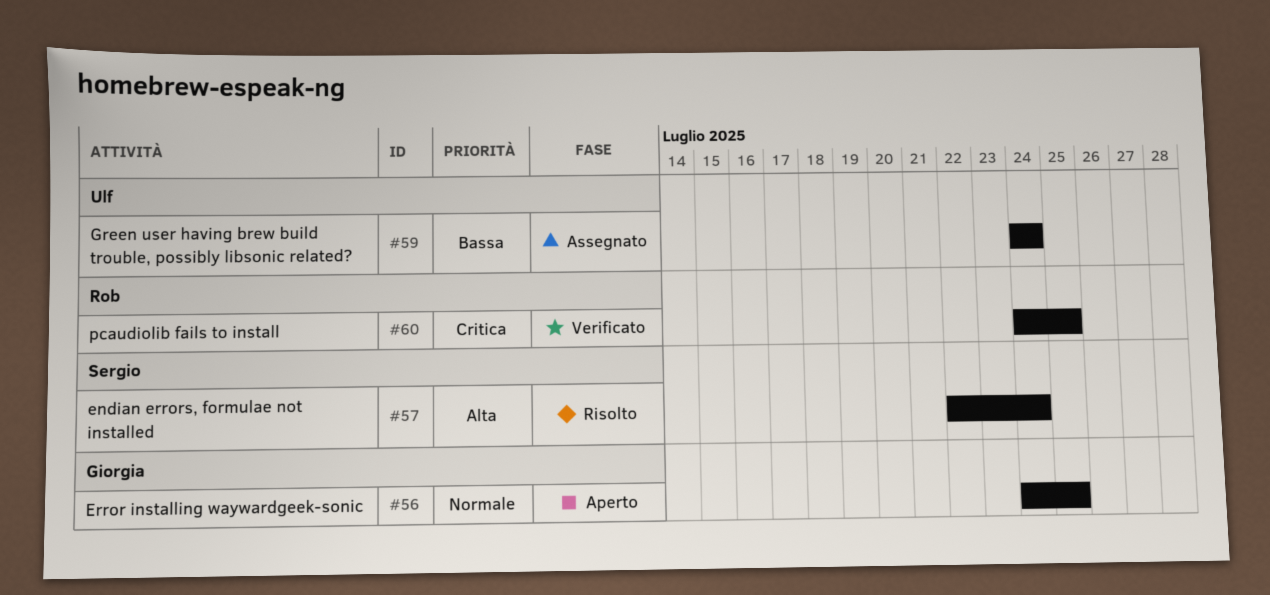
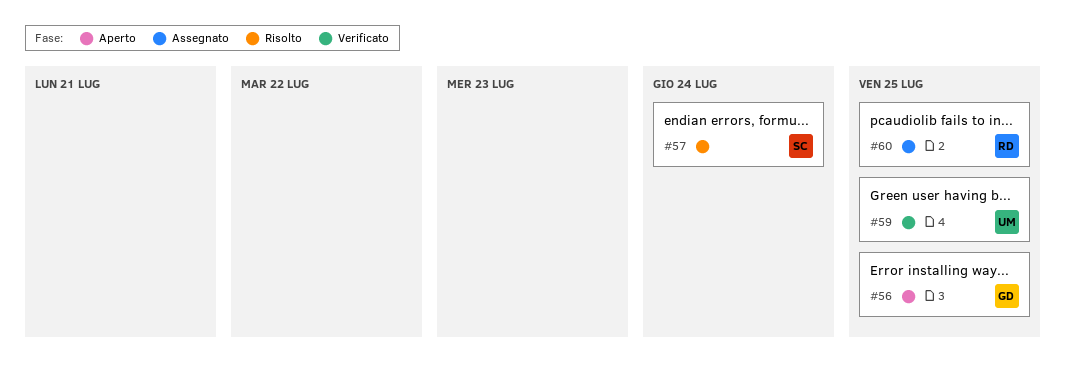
#59, status: Assegnato -> Verificato
#59, due: Jul 24 -> Jul 25
#60, status: Verificato -> Assegnato

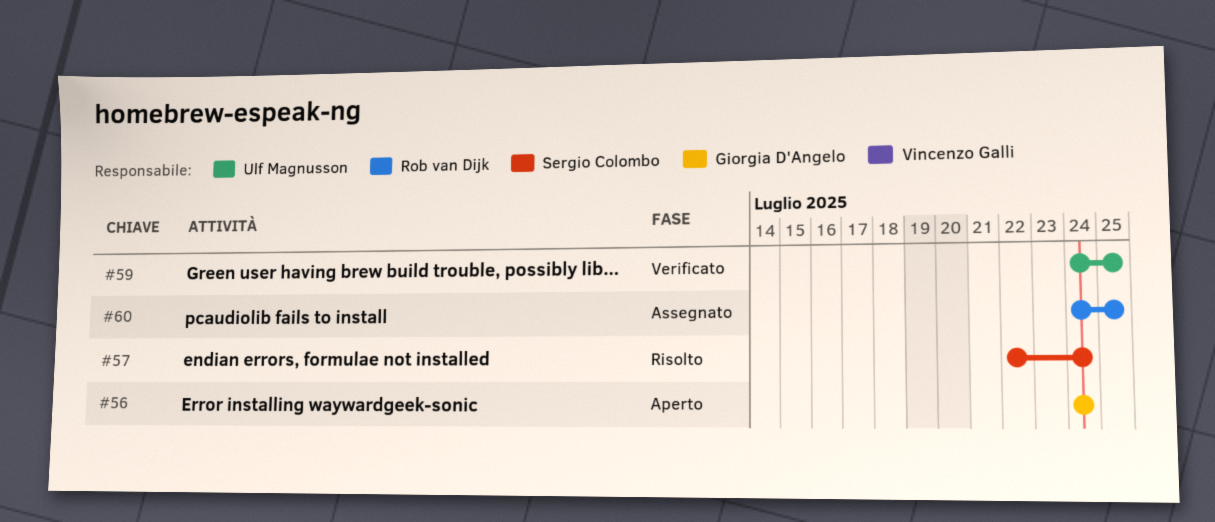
#56, due: Jul 25 -> Jul 24

